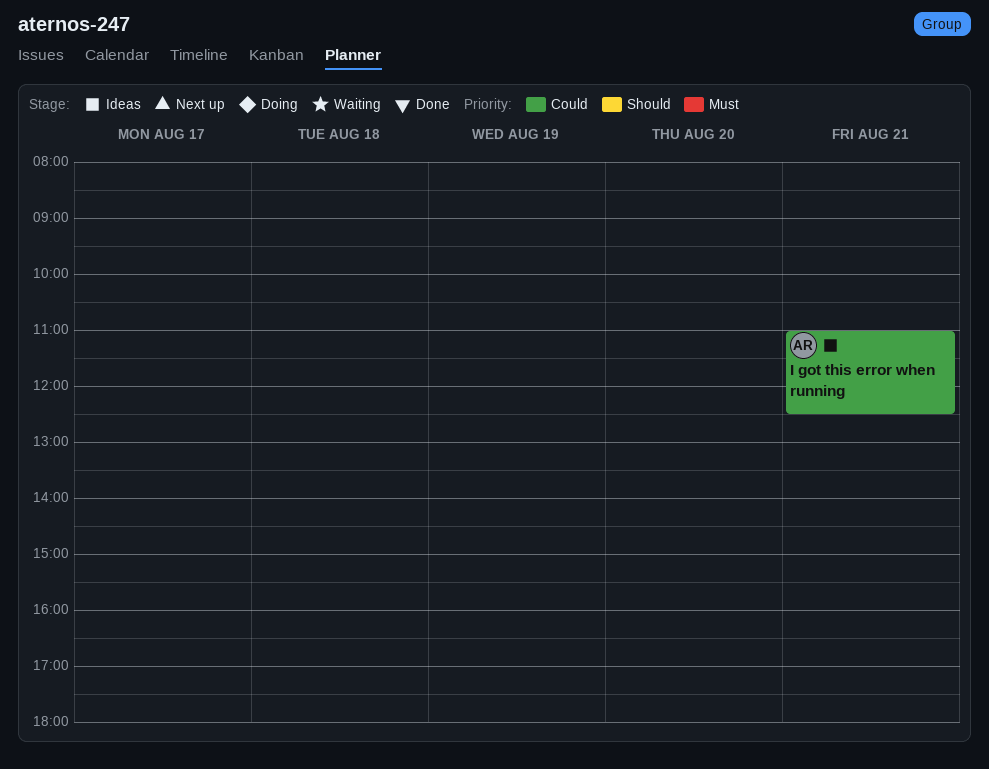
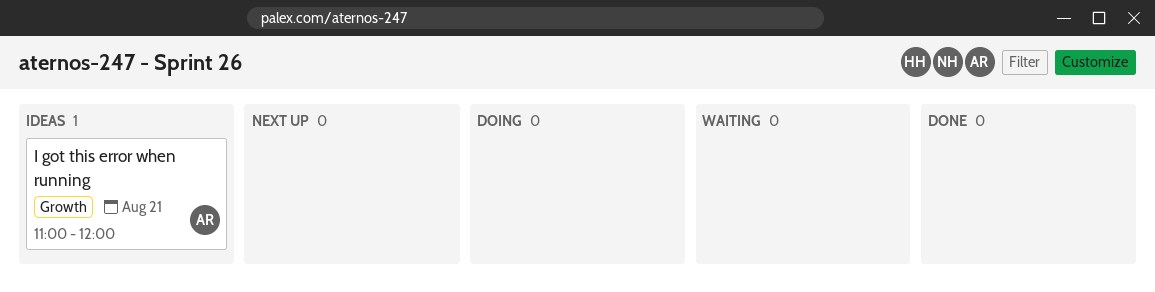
I got this error when running, ends: 12:30 -> 12:00

